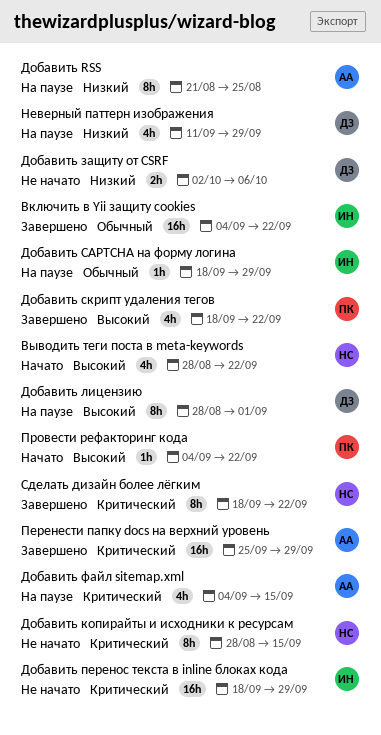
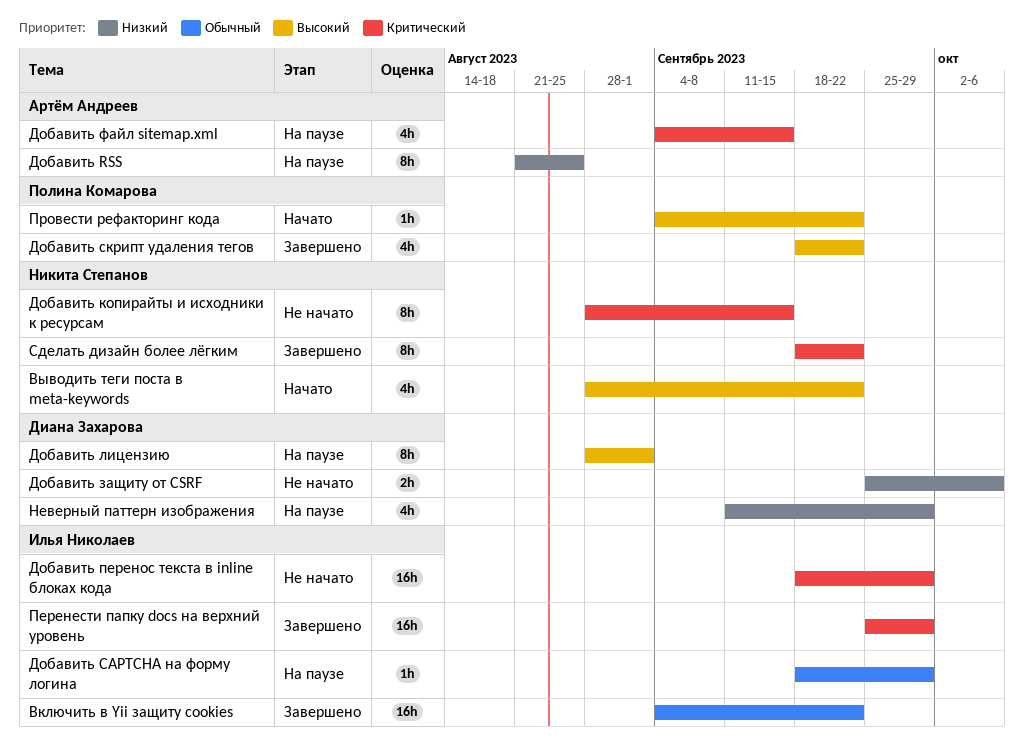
Добавить защиту от CSRF, start: Oct 2 -> Sep 25
Перенести папку docs на верхний уровень, owner: Артём Андреев -> Илья Николаев

